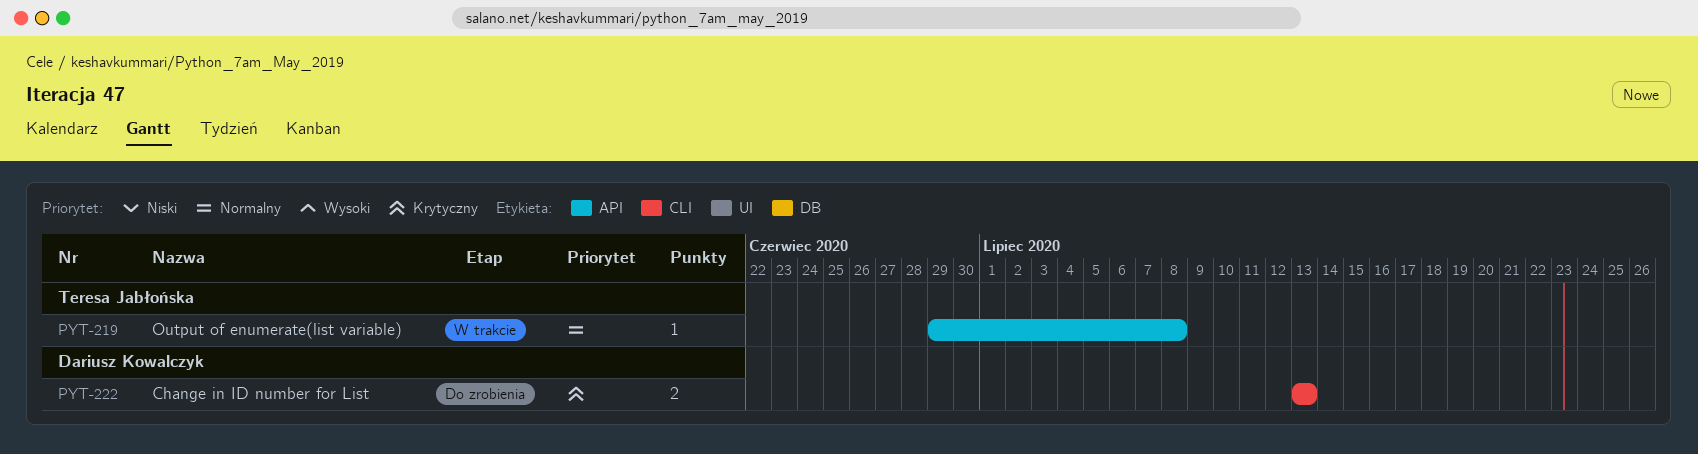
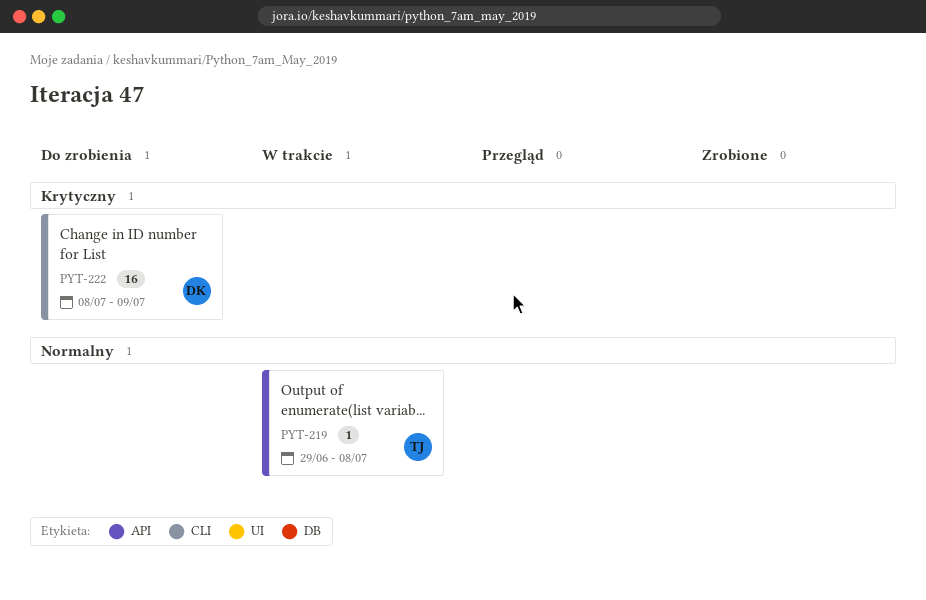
PYT-222, estimate: 2 -> 16
PYT-222, start: Jul 13 -> Jul 8
PYT-222, due: Jul 13 -> Jul 9

